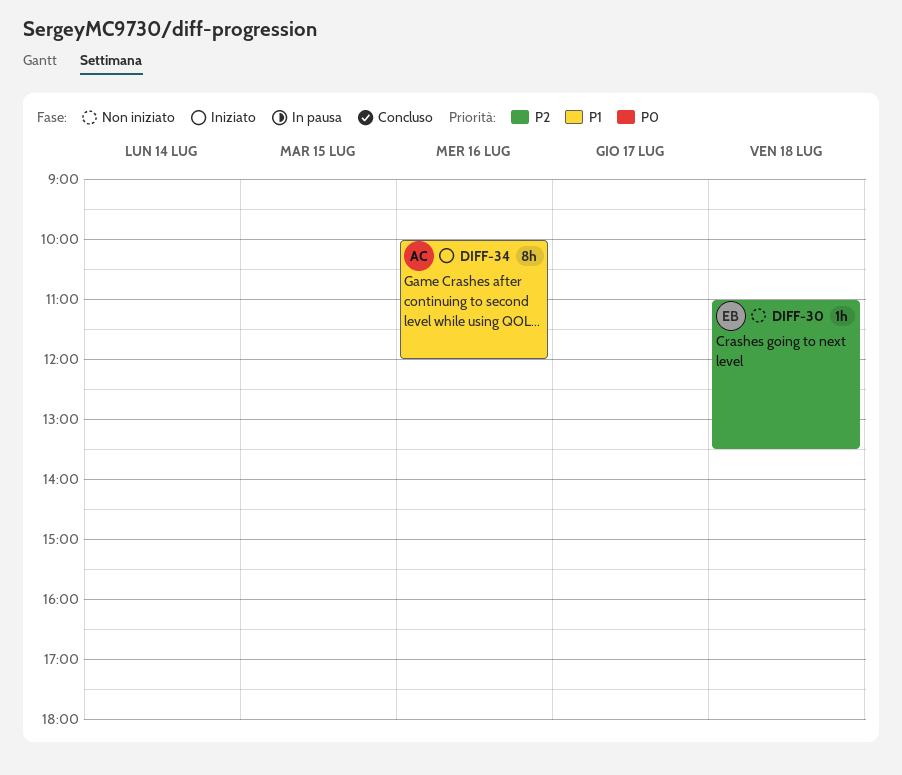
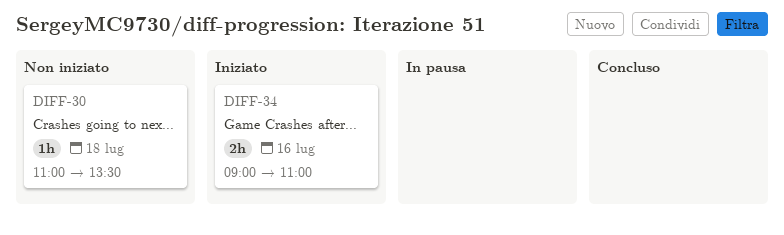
DIFF-34, estimate: 8h -> 2h
DIFF-34, begins: 10:00 -> 09:00
DIFF-34, ends: 12:00 -> 11:00

